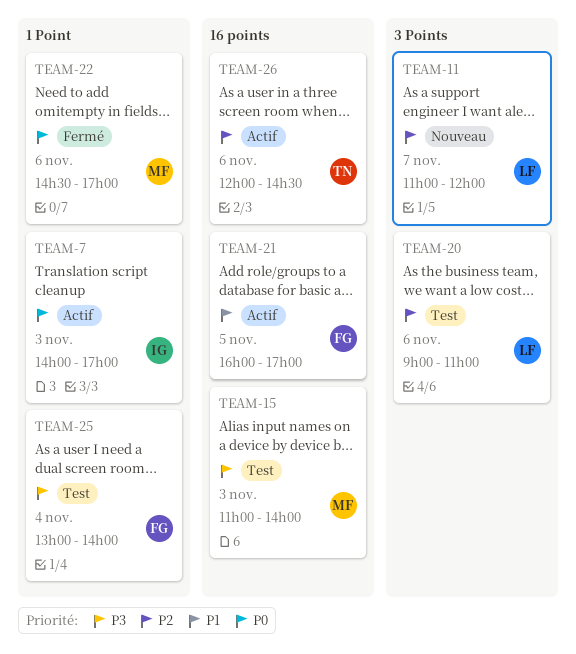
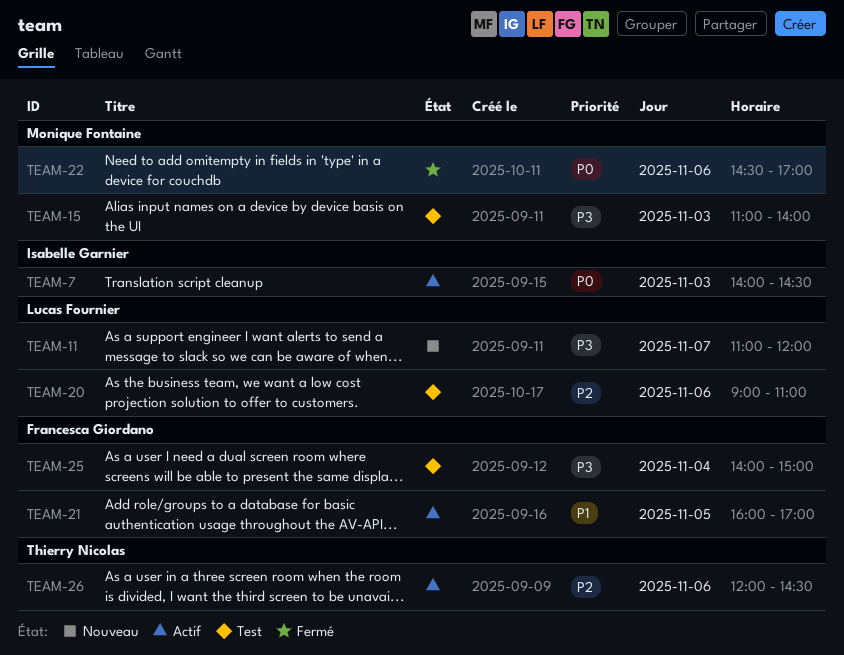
TEAM-7, ends: 17:00 -> 14:30
TEAM-11, priority: P2 -> P3
TEAM-25, begins: 13:00 -> 14:00
TEAM-25, ends: 14:00 -> 15:00

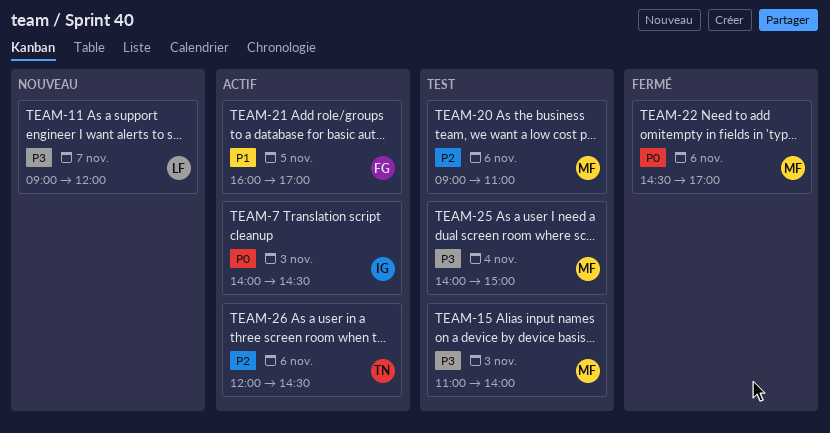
TEAM-11, begins: 11:00 -> 09:00
TEAM-20, owner: Lucas Fournier -> Monique Fontaine
TEAM-25, owner: Francesca Giordano -> Monique Fontaine

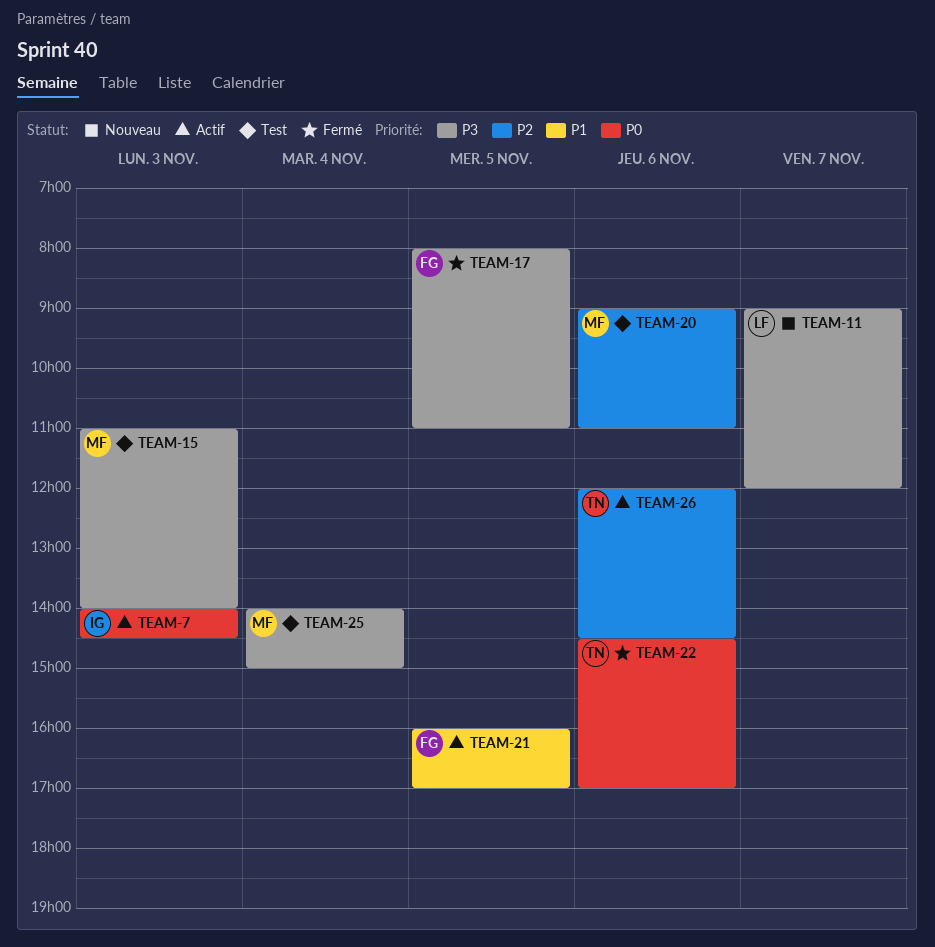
TEAM-17: none -> present
TEAM-22, owner: MF -> TN

